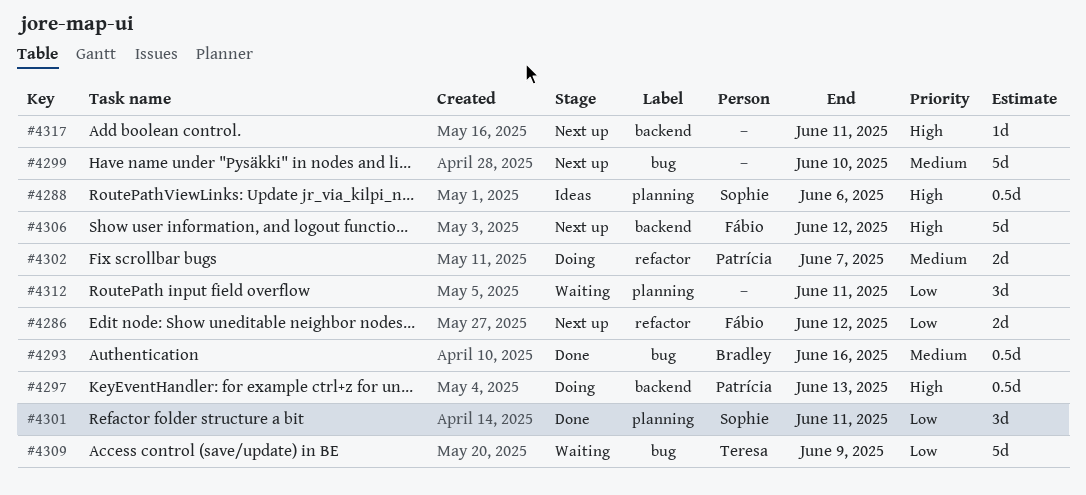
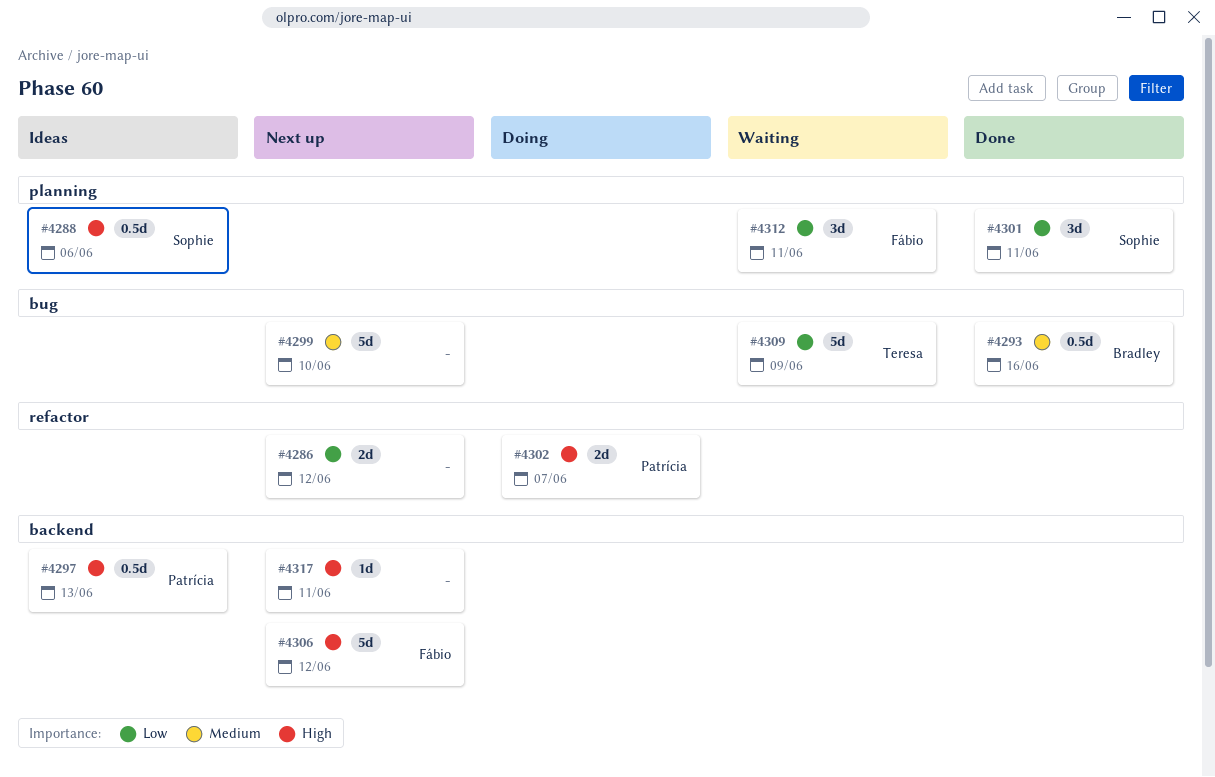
#4286, owner: Fábio -> none
#4297, status: Doing -> Ideas
#4302, priority: Medium -> High
#4312, owner: none -> Fábio

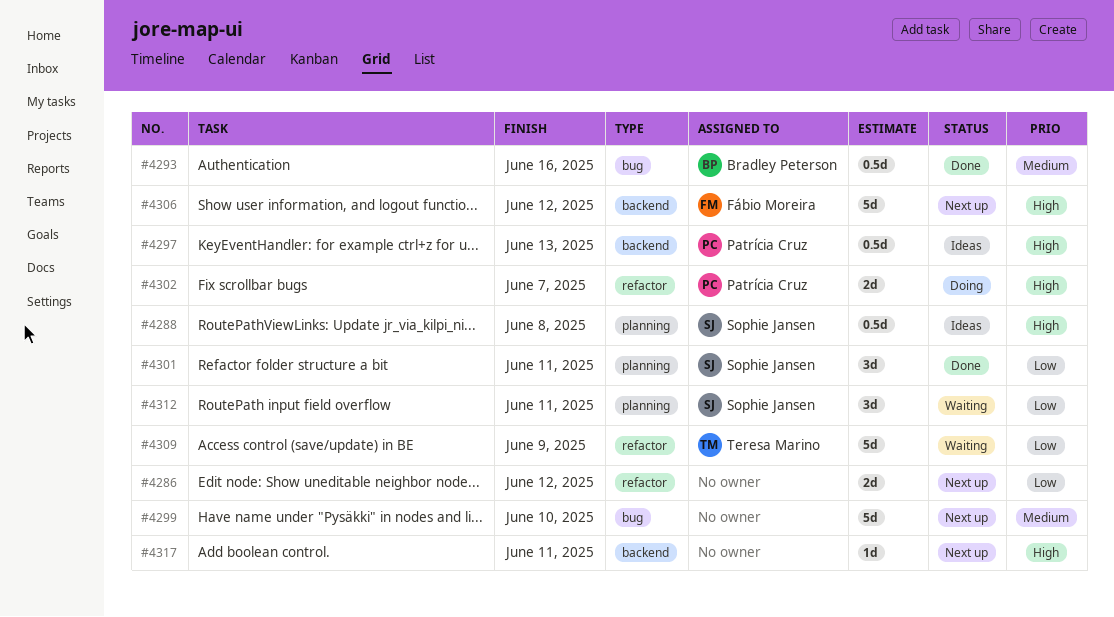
#4288, due: Jun 6 -> Jun 8
#4309, label: bug -> refactor
#4312, owner: Fábio Moreira -> Sophie Jansen

